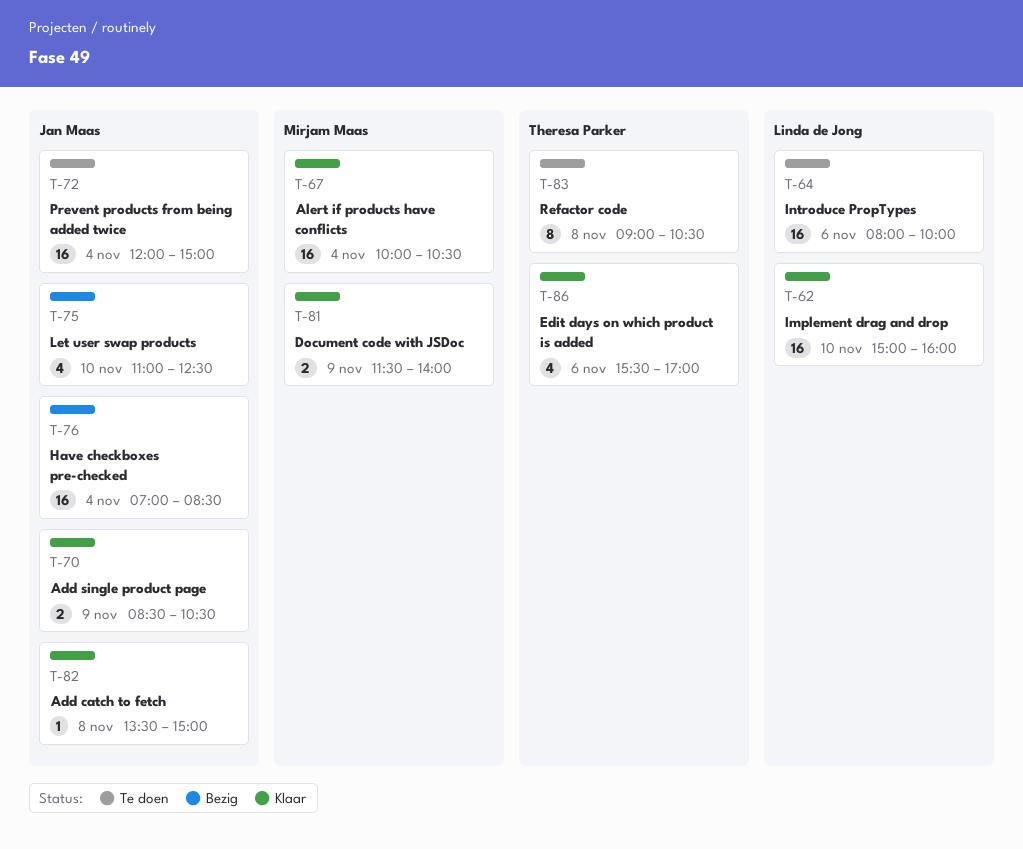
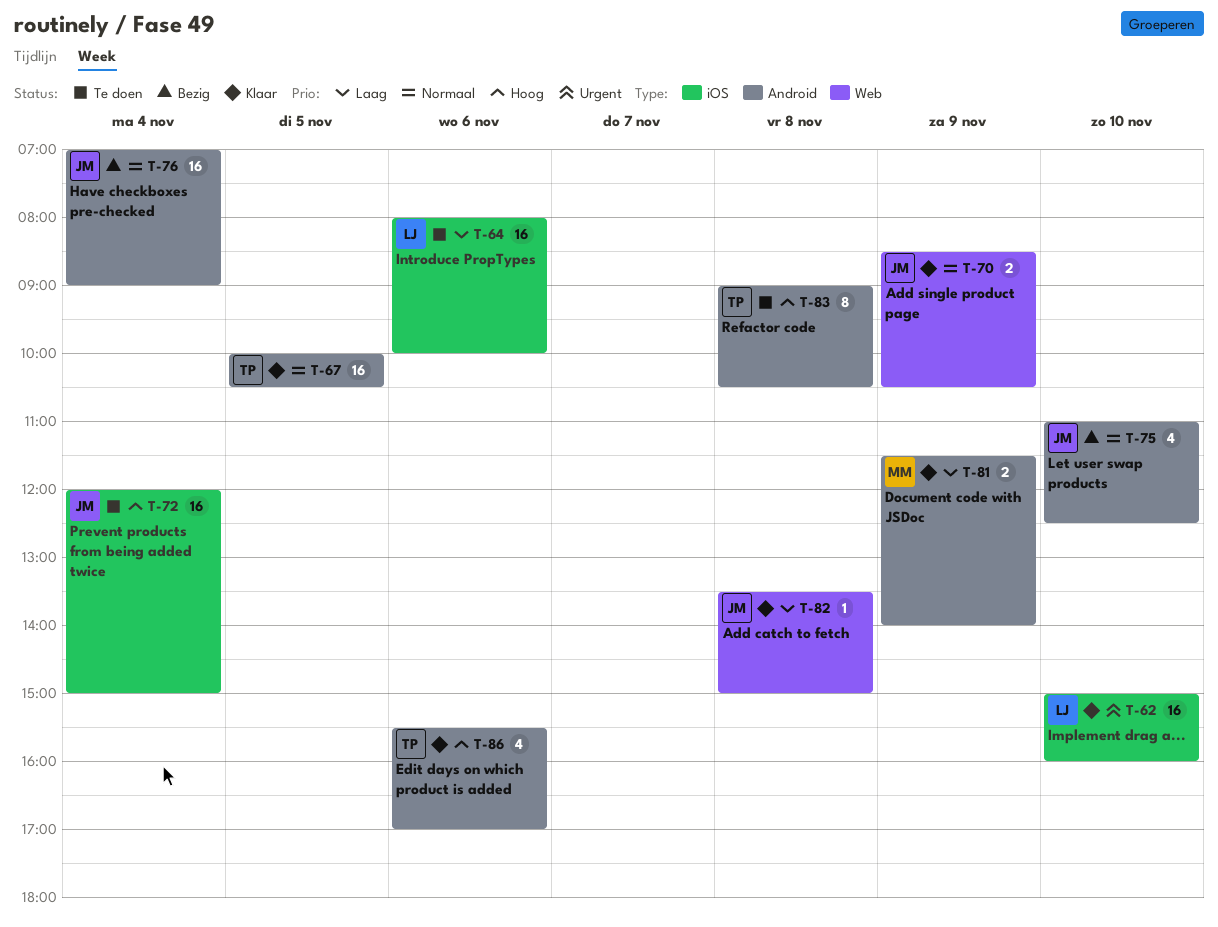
T-67, owner: Mirjam Maas -> Theresa Parker
T-67, day: Nov 4 -> Nov 5
T-76, ends: 08:30 -> 09:00

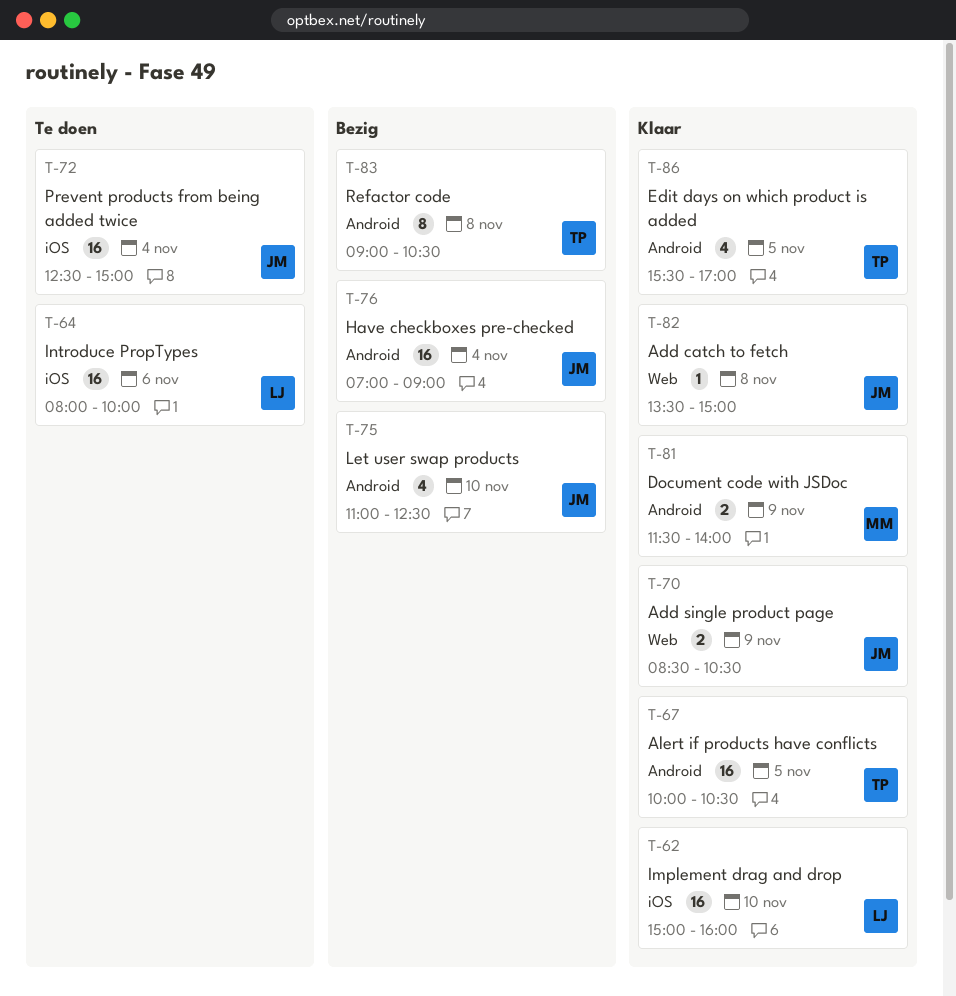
T-72, begins: 12:00 -> 12:30
T-83, status: Te doen -> Bezig
T-86, day: Nov 6 -> Nov 5

